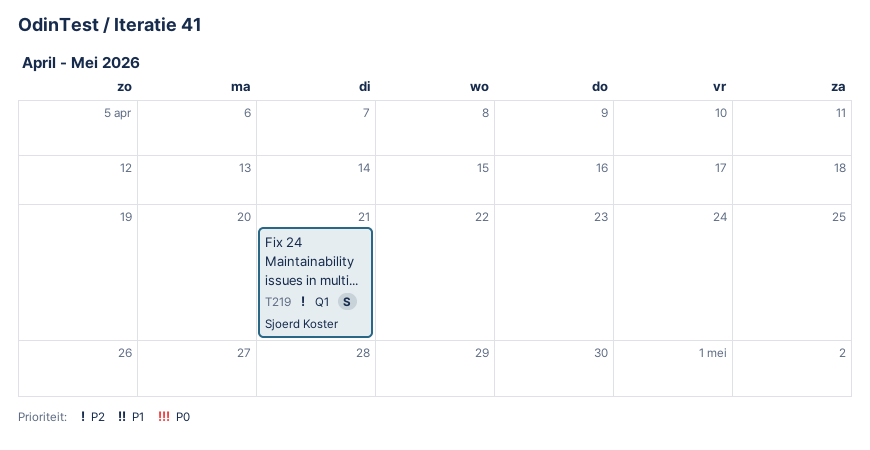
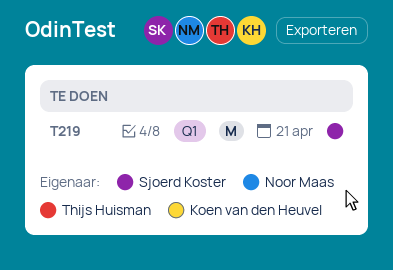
T219, estimate: S -> M

